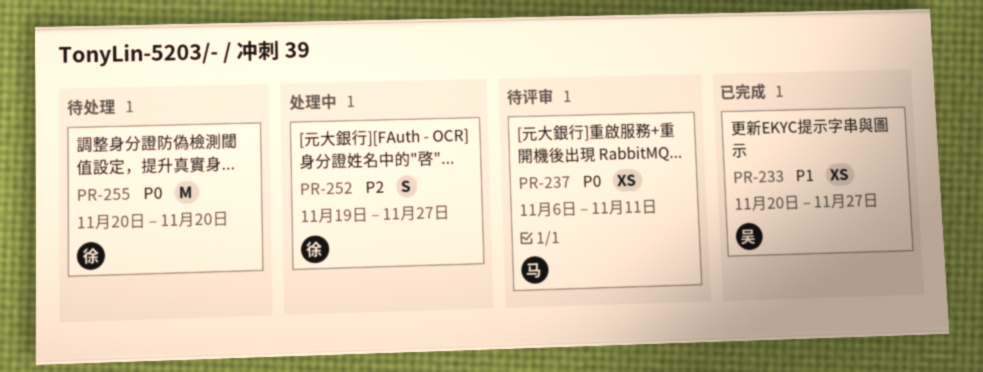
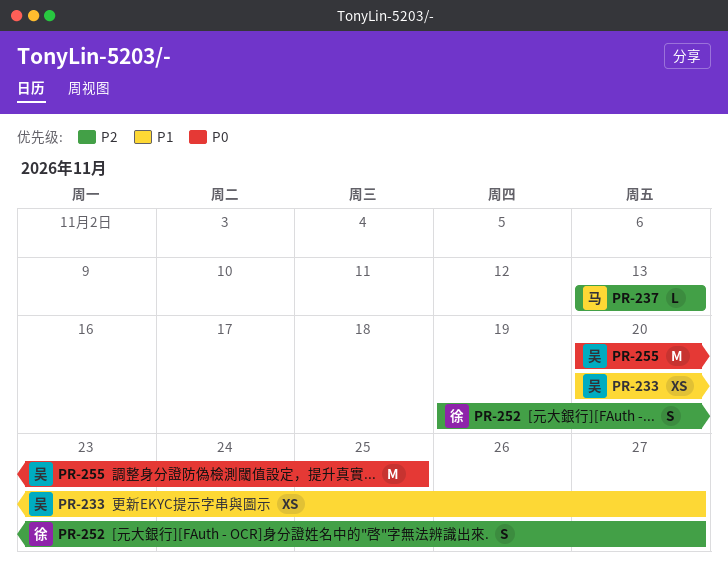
PR-237, priority: P0 -> P2
PR-237, estimate: XS -> L
PR-237, start: Nov 6 -> Nov 13
PR-237, due: Nov 11 -> Nov 13
PR-255, owner: 徐 -> 吴
PR-255, due: Nov 20 -> Nov 25

